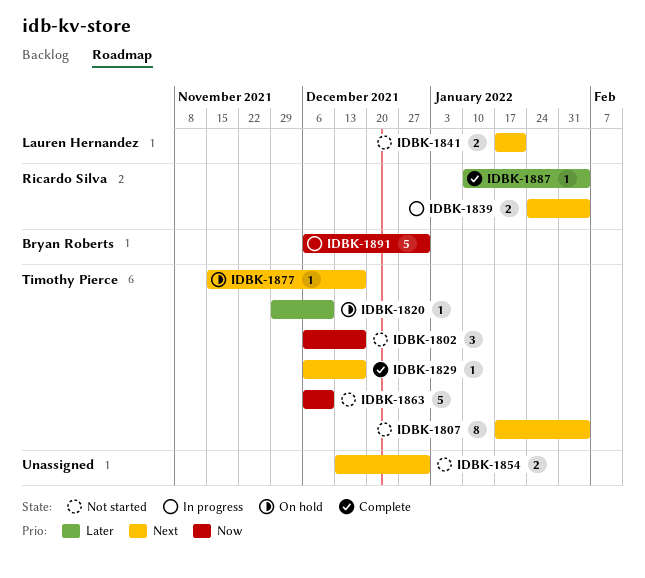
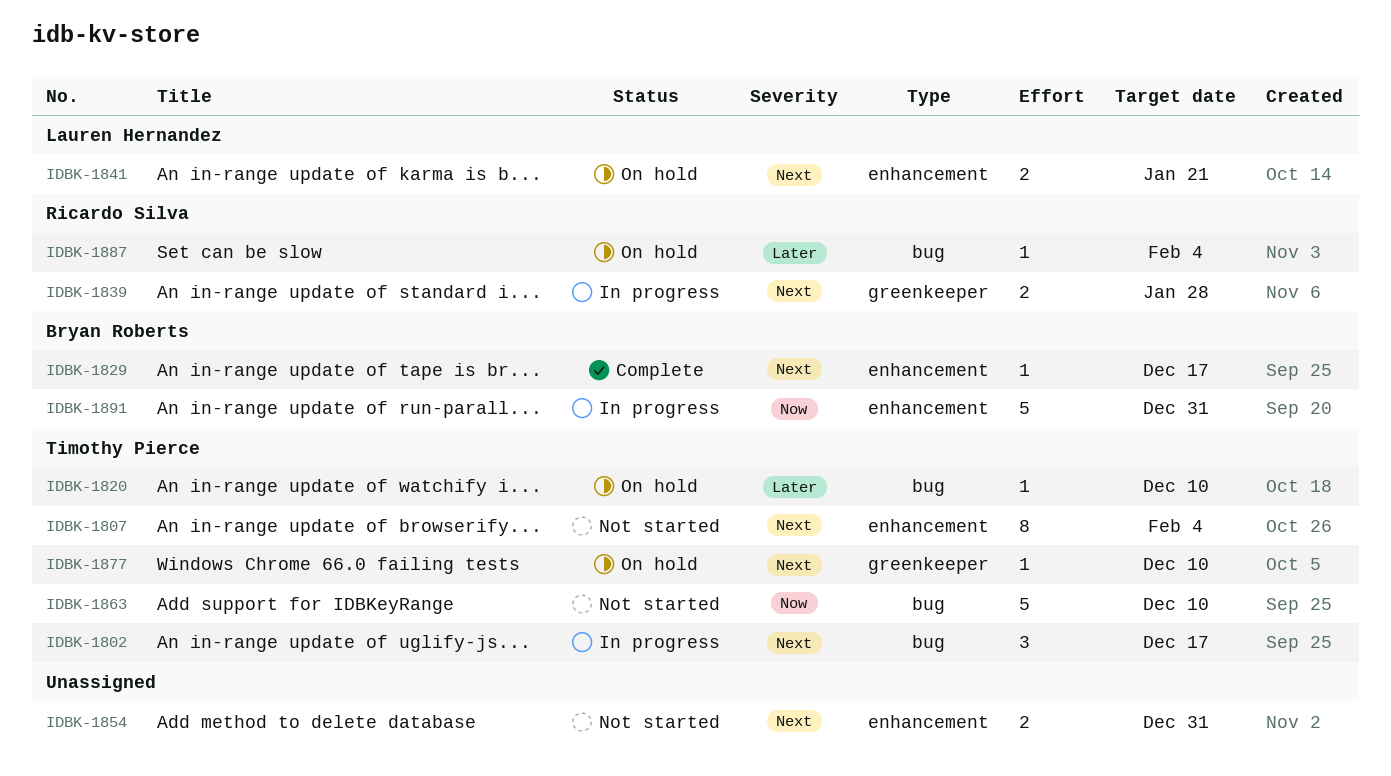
IDBK-1802, status: Not started -> In progress
IDBK-1802, priority: Now -> Next
IDBK-1829, owner: Timothy Pierce -> Bryan Roberts
IDBK-1839, due: Feb 4 -> Jan 28
IDBK-1841, status: Not started -> On hold
IDBK-1877, due: Dec 17 -> Dec 10
IDBK-1887, status: Complete -> On hold

